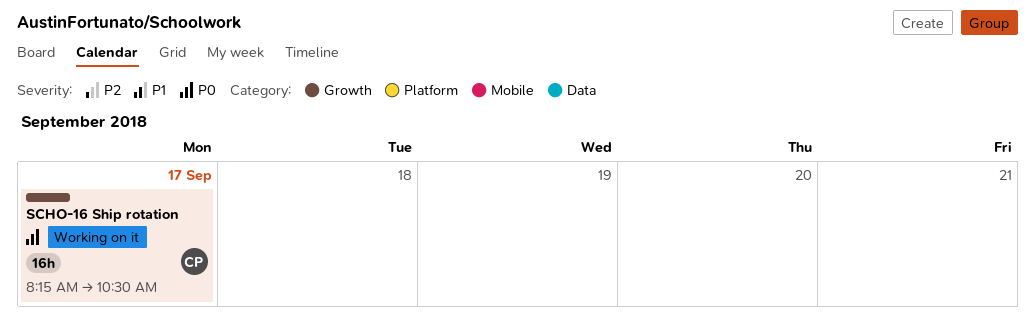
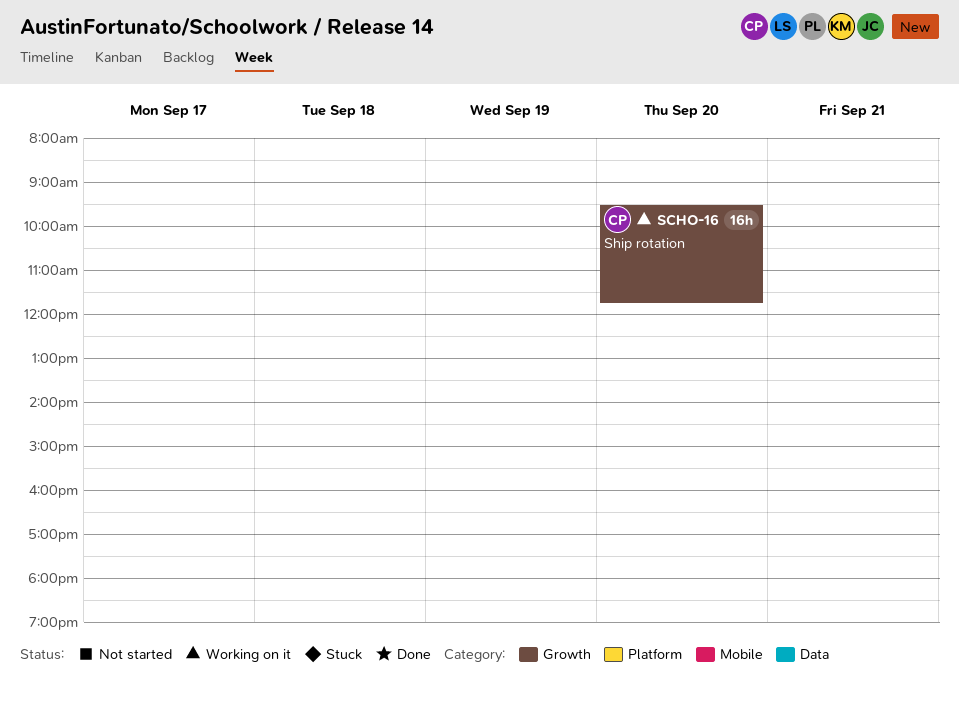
SCHO-16, day: Sep 17 -> Sep 20
SCHO-16, begins: 08:15 -> 09:30
SCHO-16, ends: 10:30 -> 11:45

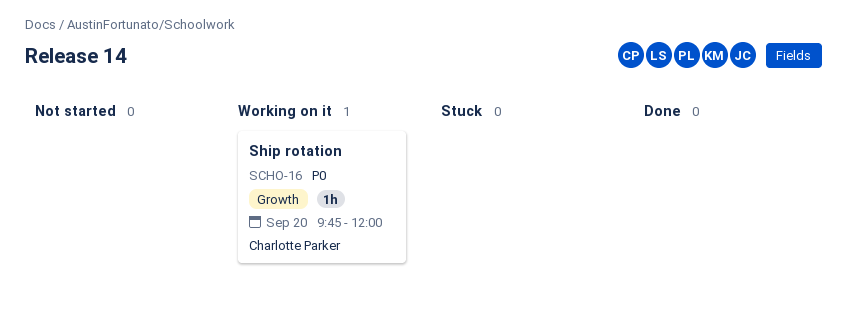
SCHO-16, estimate: 16h -> 1h
SCHO-16, begins: 09:30 -> 09:45
SCHO-16, ends: 11:45 -> 12:00

